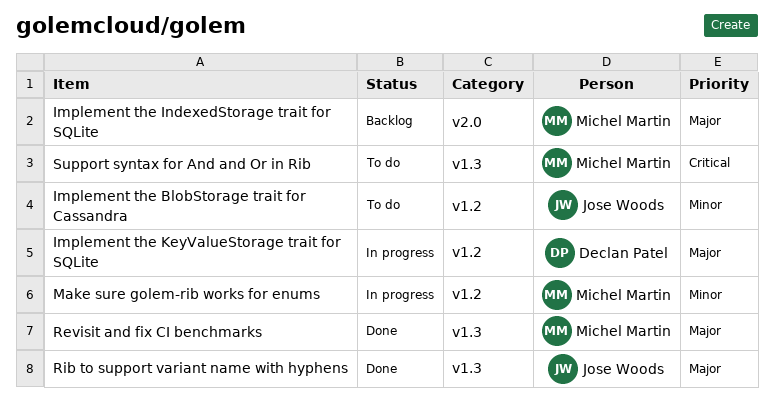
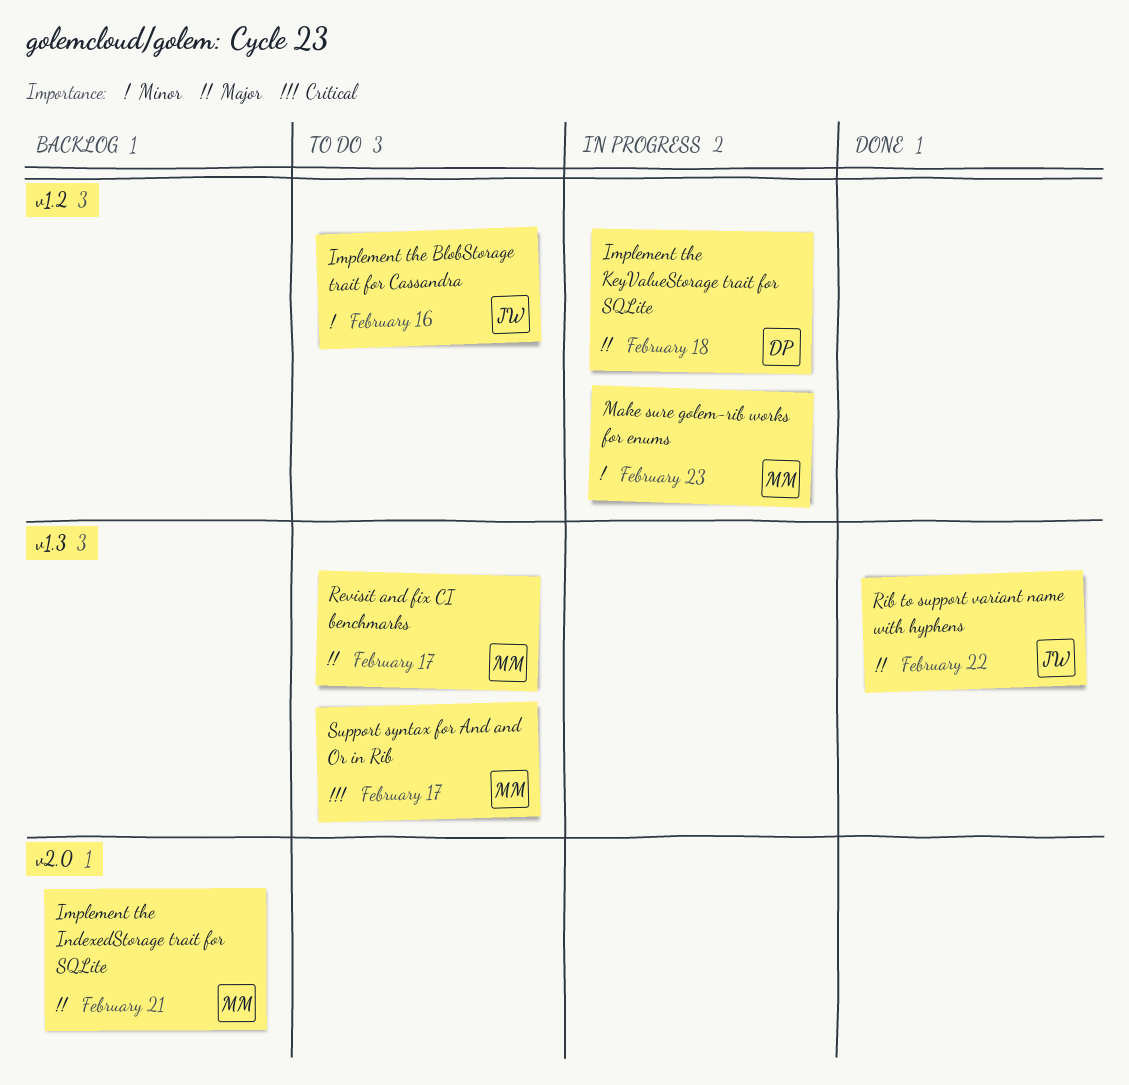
Revisit and fix CI benchmarks, status: Done -> To do

